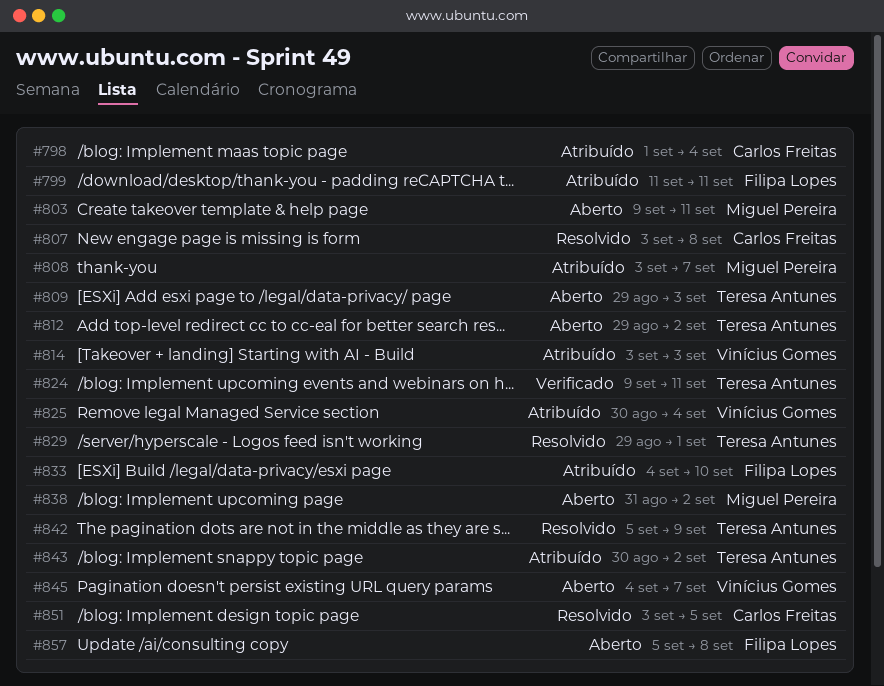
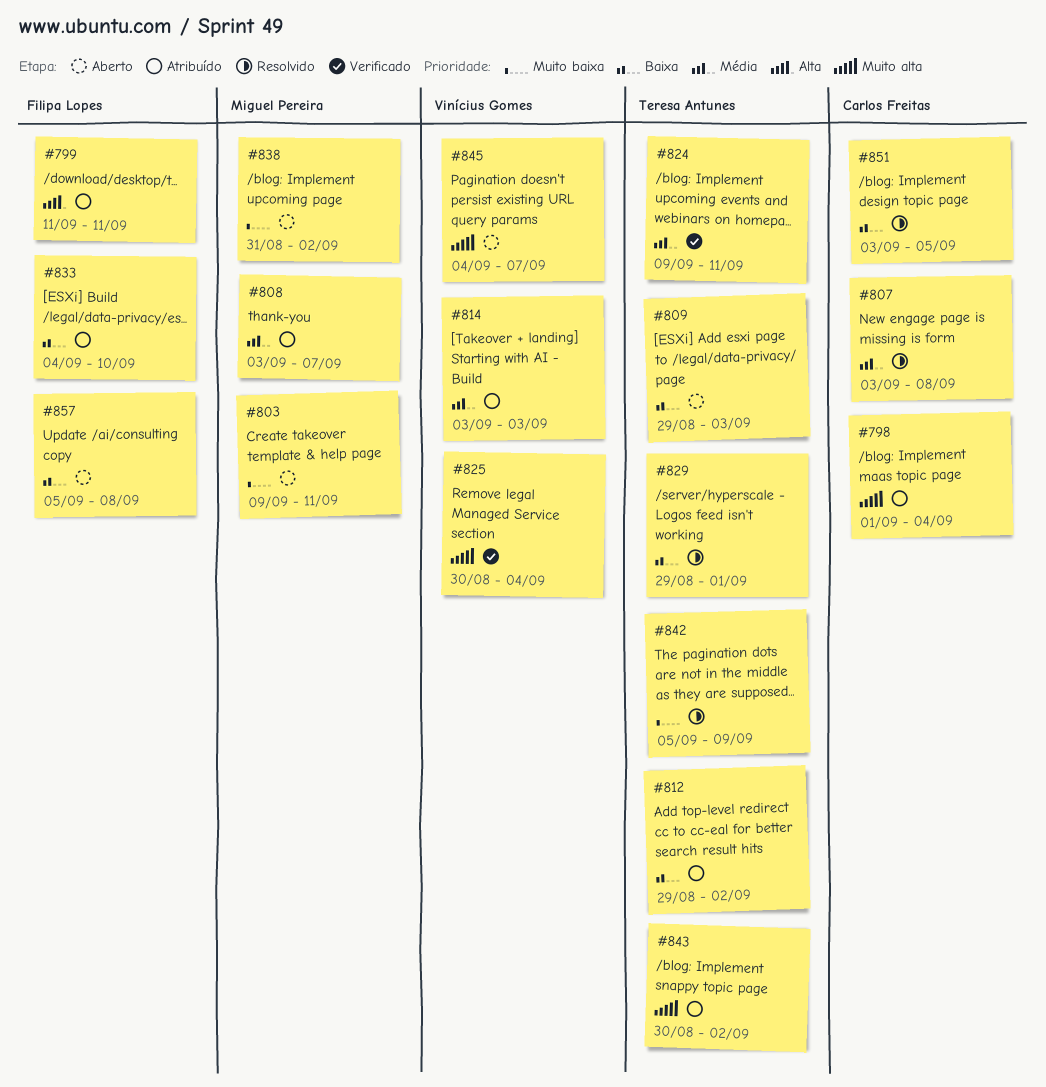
#812, status: Aberto -> Atribuído
#825, status: Atribuído -> Verificado

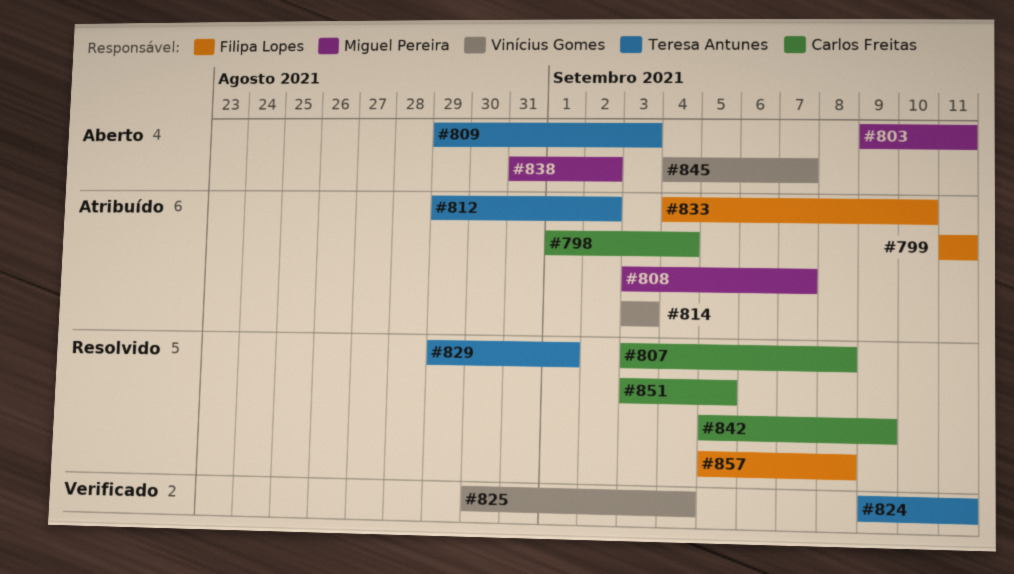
#842, owner: Teresa Antunes -> Carlos Freitas
#843: present -> none
#857, status: Aberto -> Resolvido

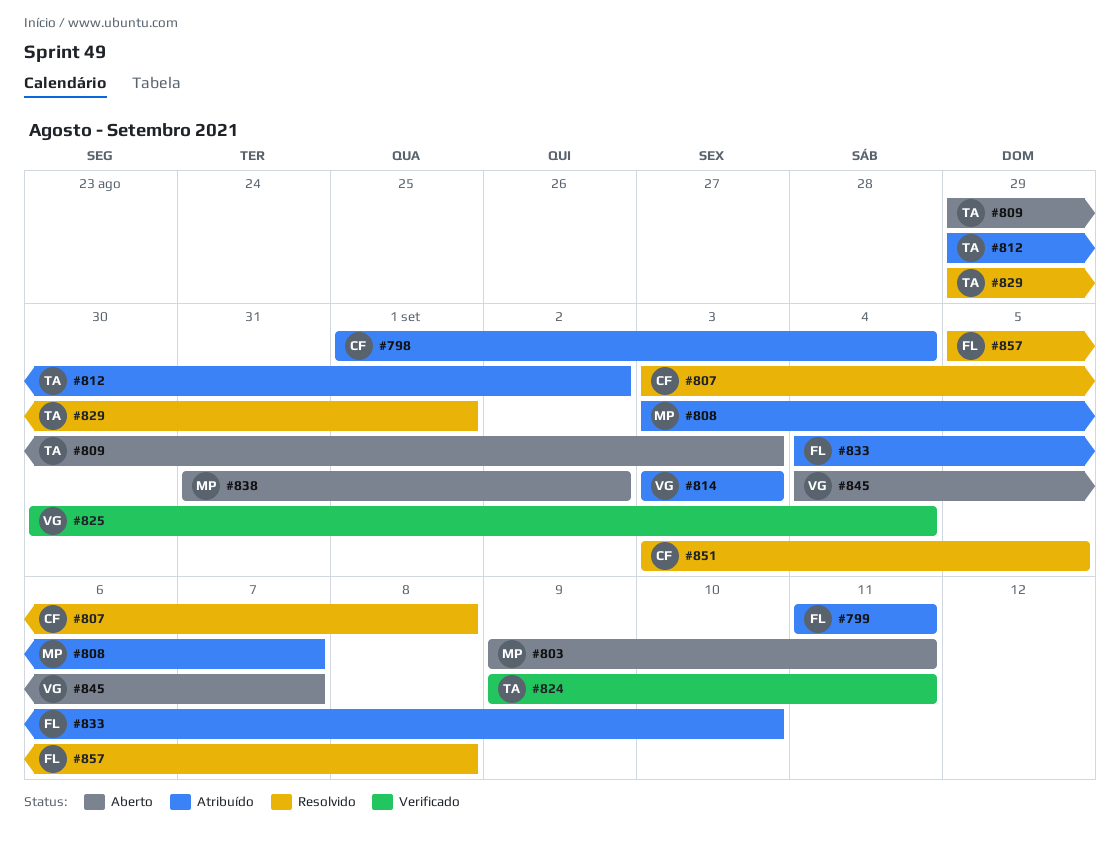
#842: present -> none

